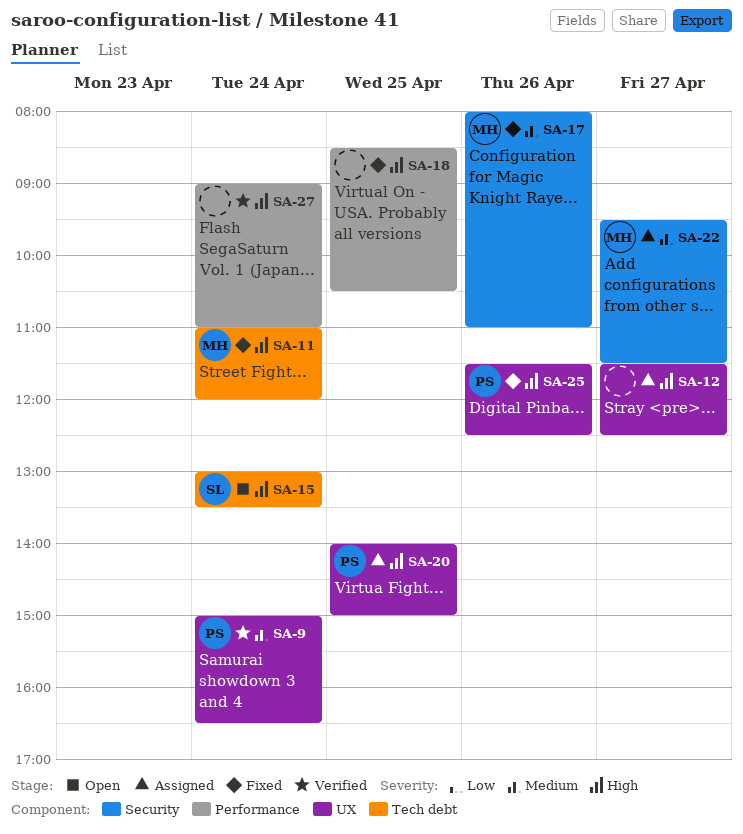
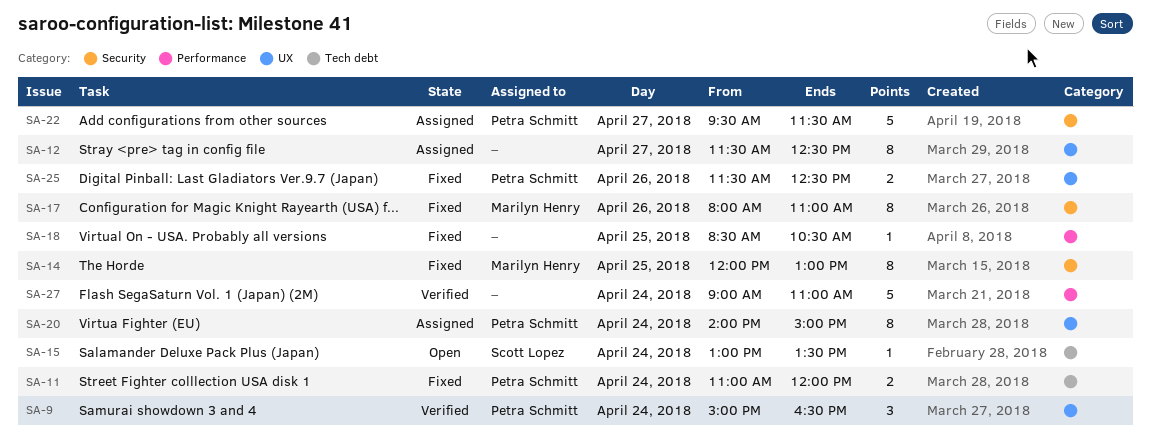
SA-11, owner: Marilyn Henry -> Petra Schmitt
SA-14: none -> present
SA-20, day: Apr 25 -> Apr 24
SA-22, owner: Marilyn Henry -> Petra Schmitt

